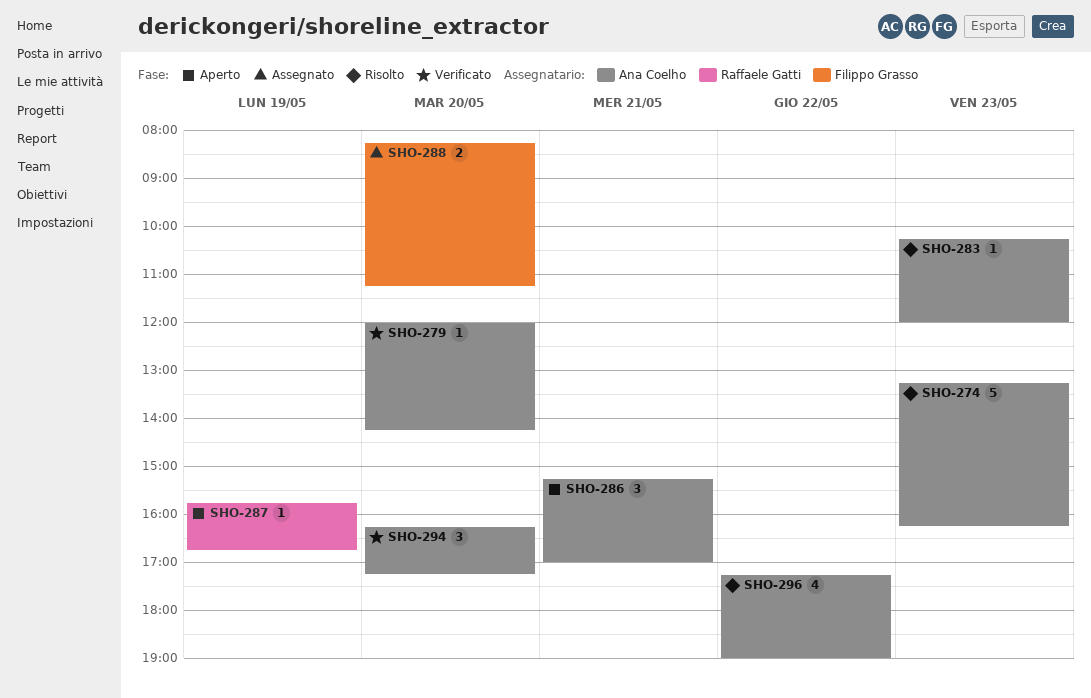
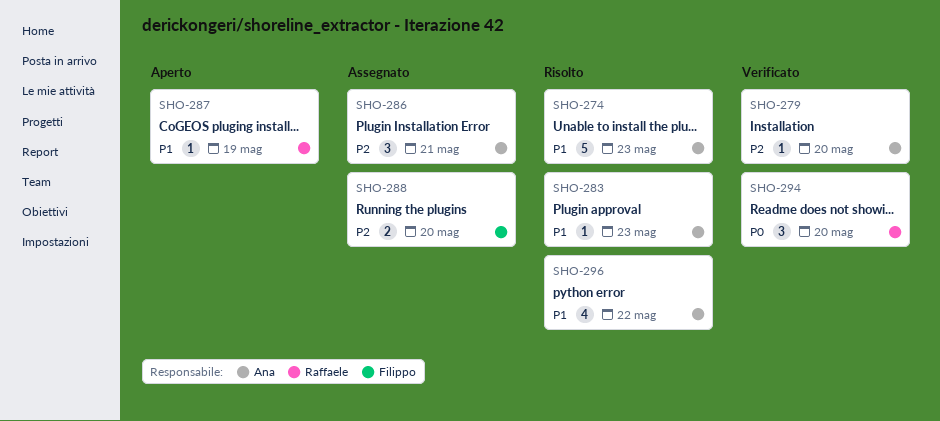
SHO-286, status: Aperto -> Assegnato
SHO-294, owner: Ana Coelho -> Raffaele Gatti

